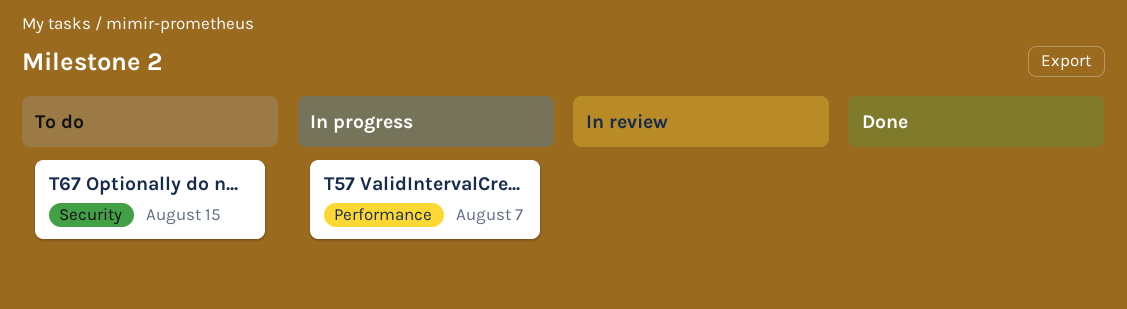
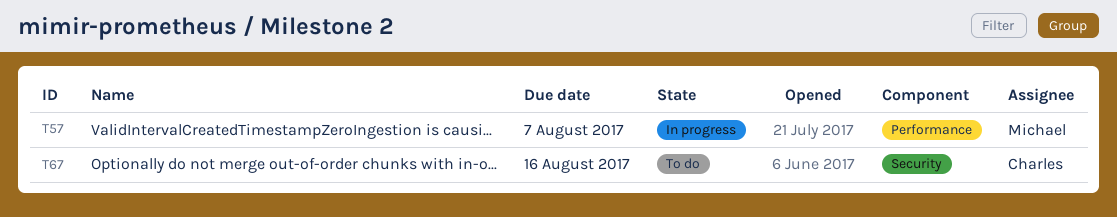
T67, due: Aug 15 -> Aug 16

